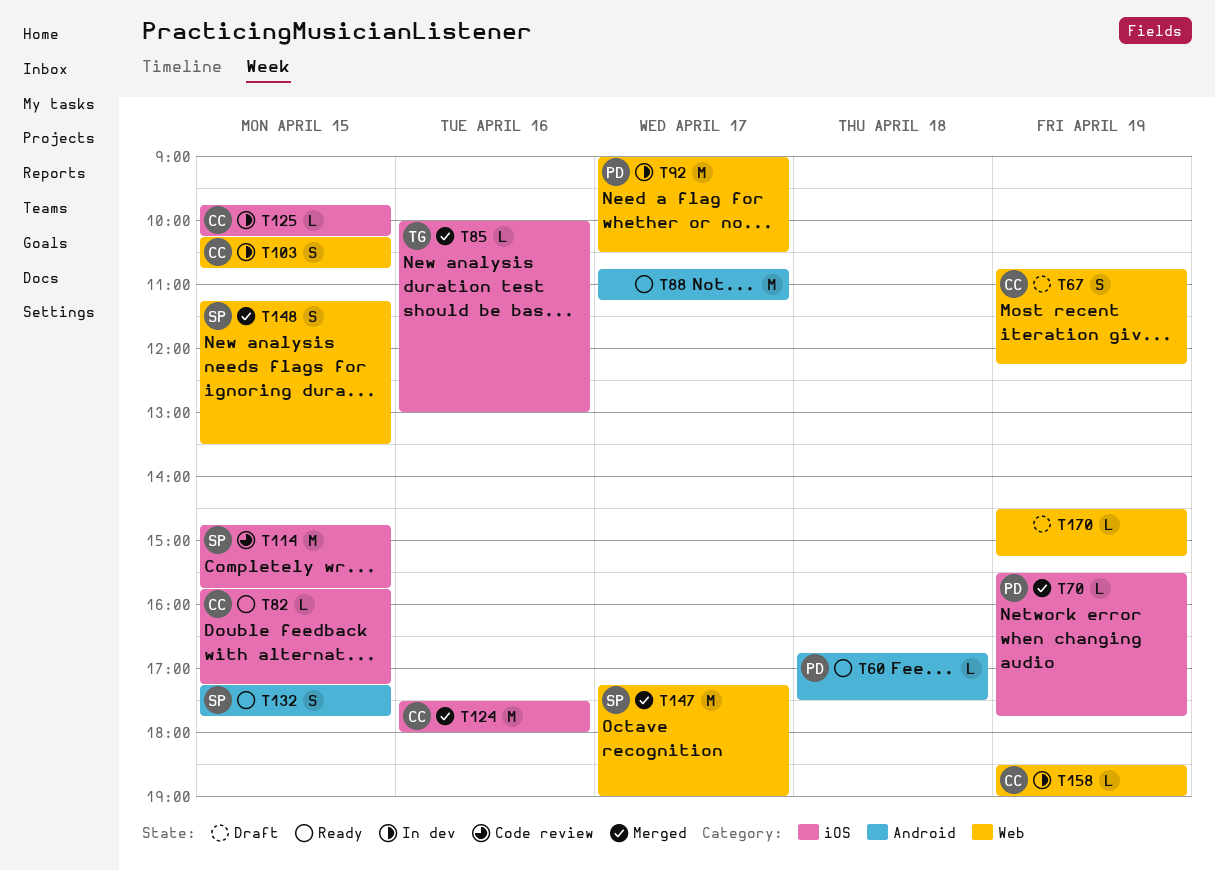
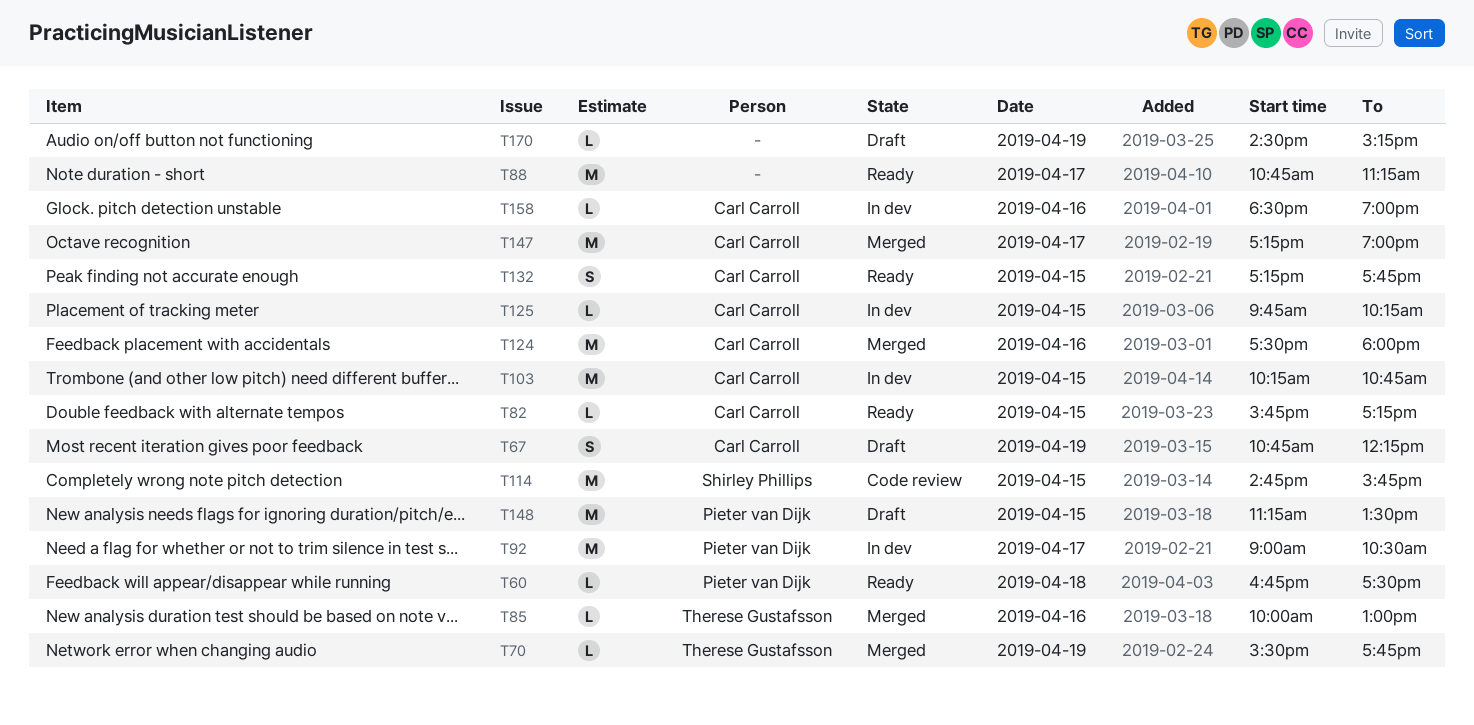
T70, owner: Pieter van Dijk -> Therese Gustafsson
T103, estimate: S -> M
T132, owner: Shirley Phillips -> Carl Carroll
T147, owner: Shirley Phillips -> Carl Carroll
T148, status: Merged -> Draft
T148, owner: Shirley Phillips -> Pieter van Dijk
T148, estimate: S -> M
T158, day: Apr 19 -> Apr 16

